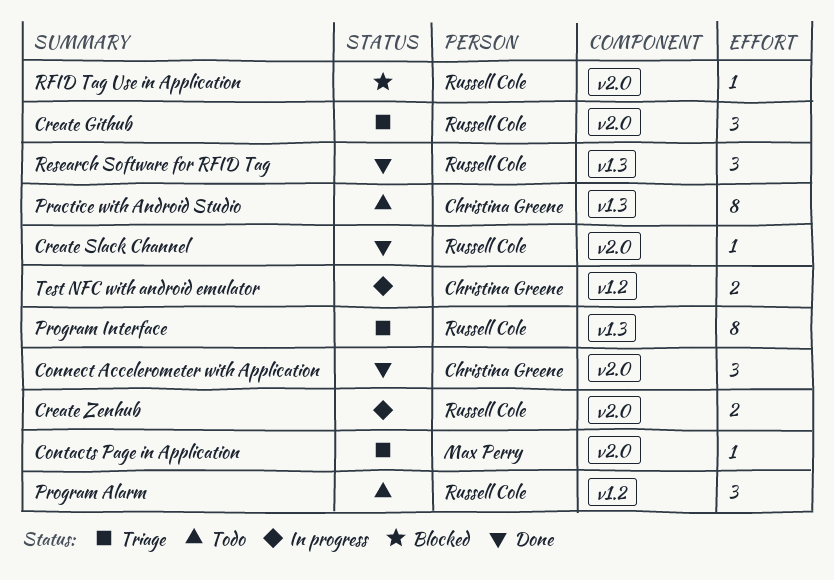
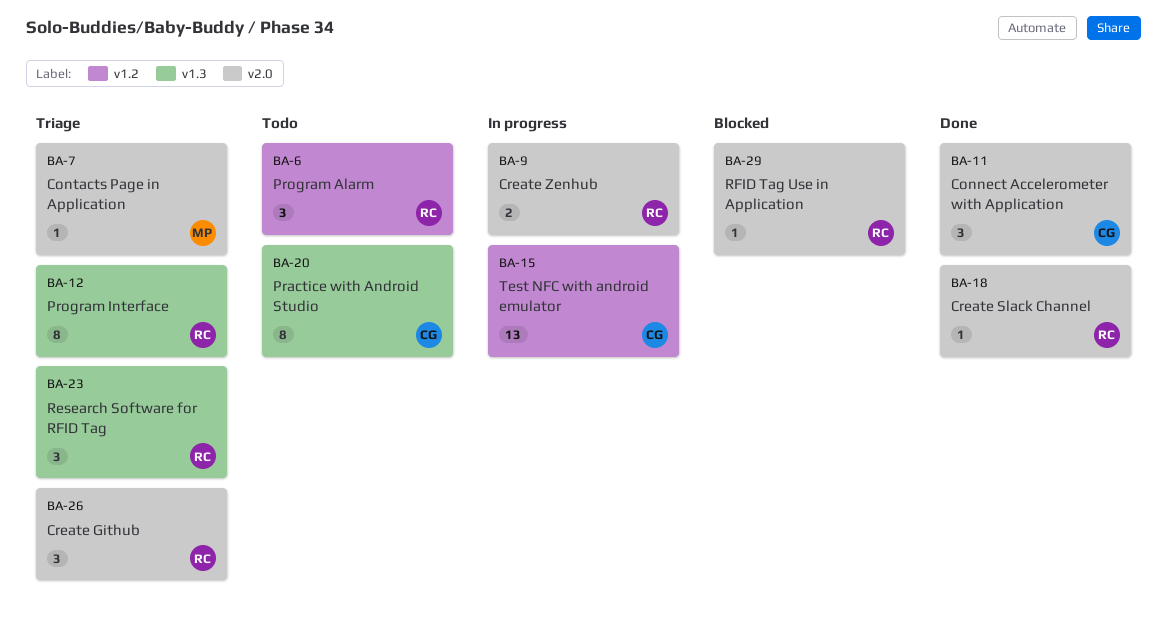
Research Software for RFID Tag, status: Done -> Triage
Test NFC with android emulator, estimate: 2 -> 13

